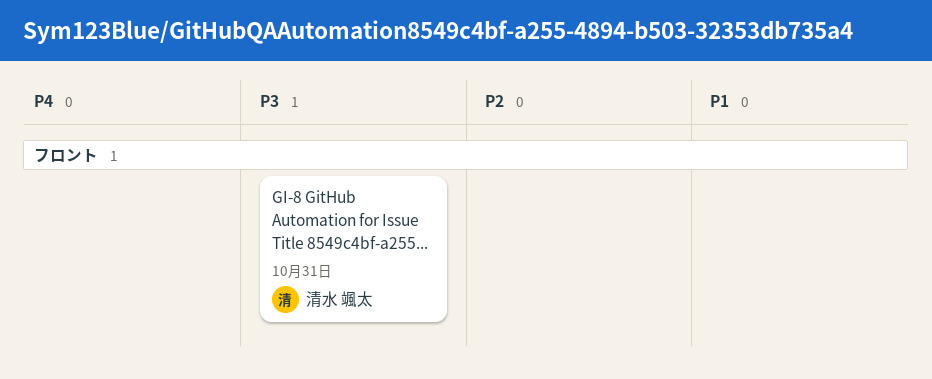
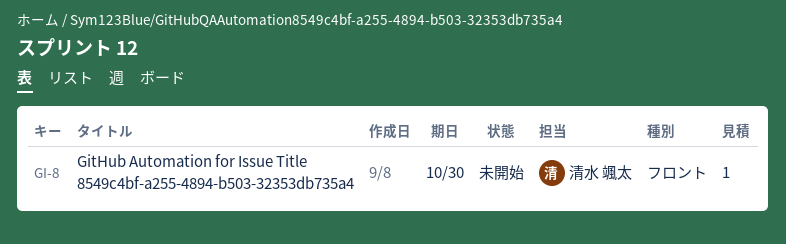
GI-8, due: Oct 31 -> Oct 30

